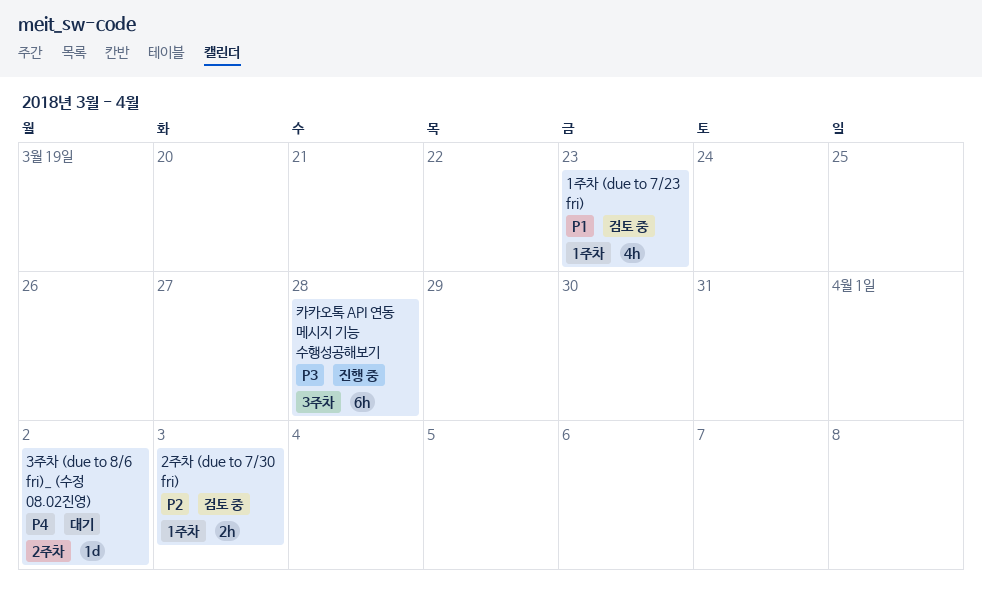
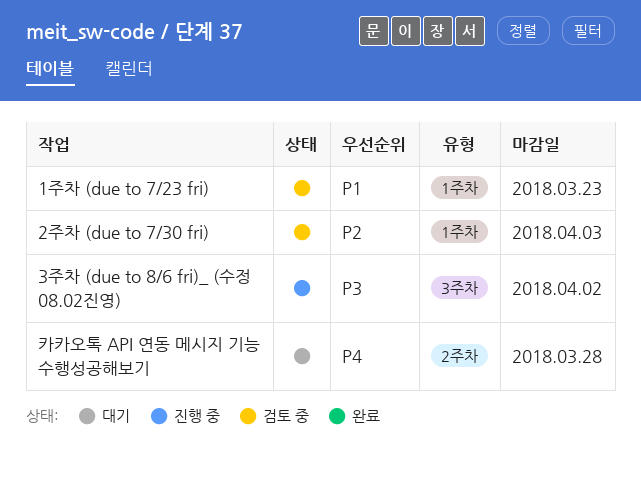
3주차 (due to 8/6 fri)_ (수정 08.02진영), status: 대기 -> 진행 중
3주차 (due to 8/6 fri)_ (수정 08.02진영), priority: P4 -> P3
3주차 (due to 8/6 fri)_ (수정 08.02진영), label: 2주차 -> 3주차
카카오톡 API 연동 메시지 기능 수행성공해보기, status: 진행 중 -> 대기
카카오톡 API 연동 메시지 기능 수행성공해보기, priority: P3 -> P4
카카오톡 API 연동 메시지 기능 수행성공해보기, label: 3주차 -> 2주차

